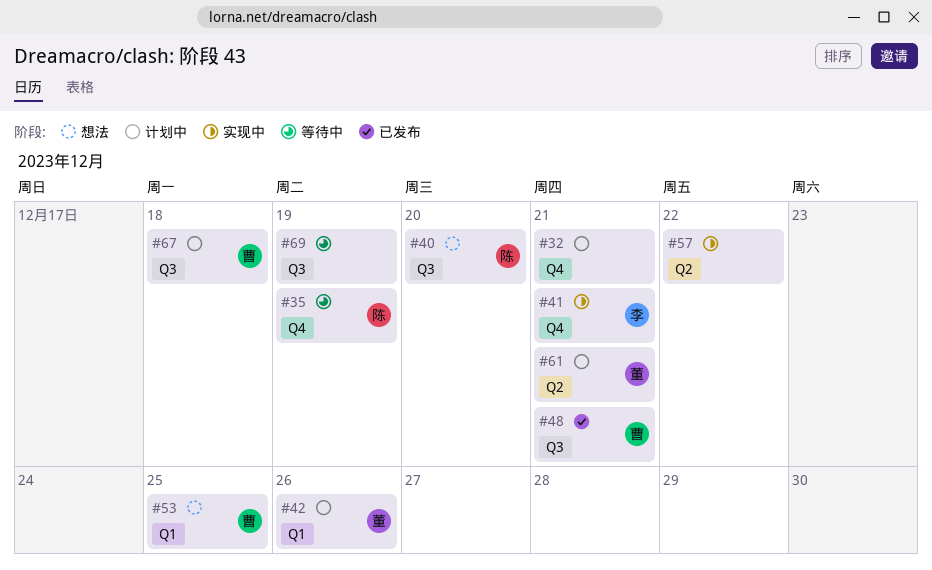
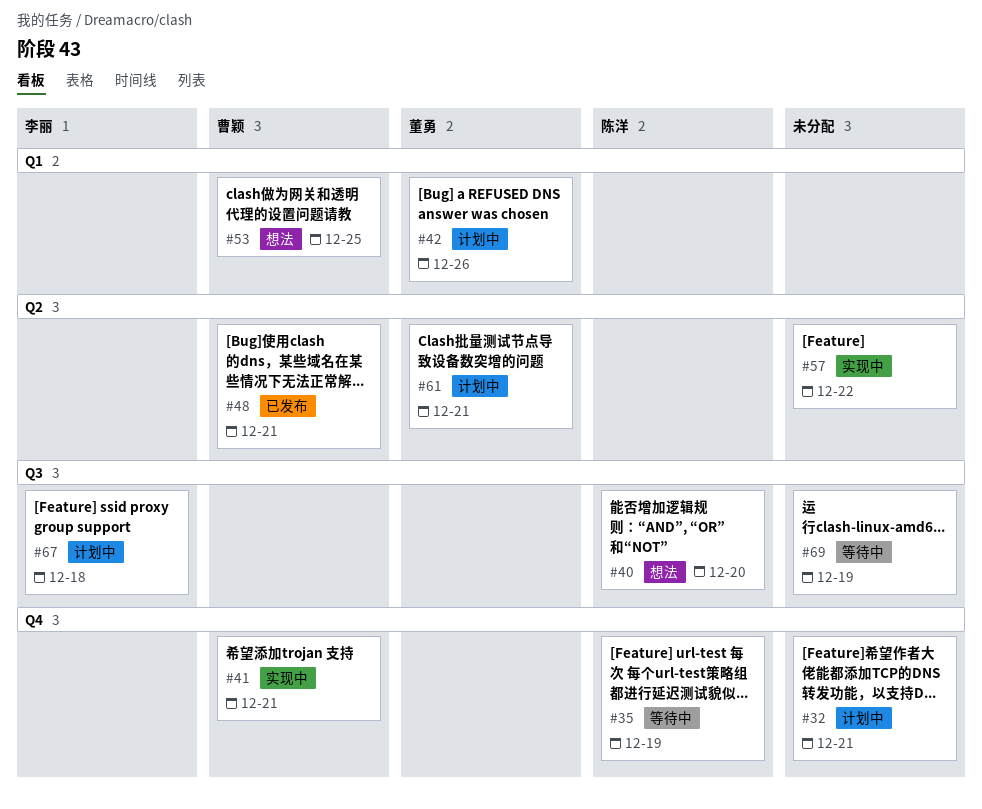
#41, owner: 李丽 -> 曹颖
#48, label: Q3 -> Q2
#67, owner: 曹颖 -> 李丽

